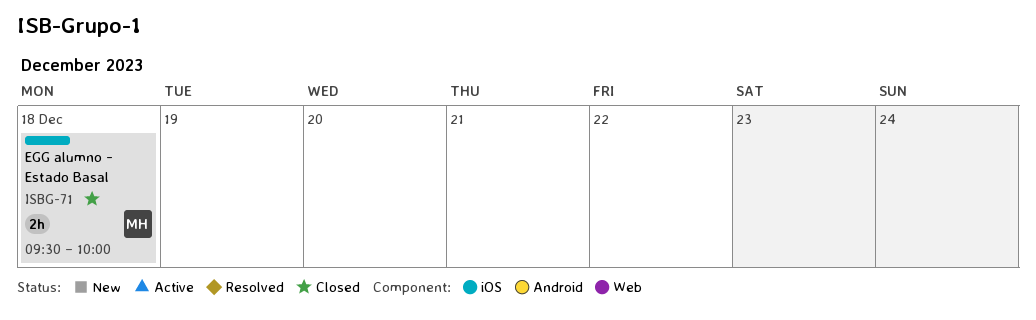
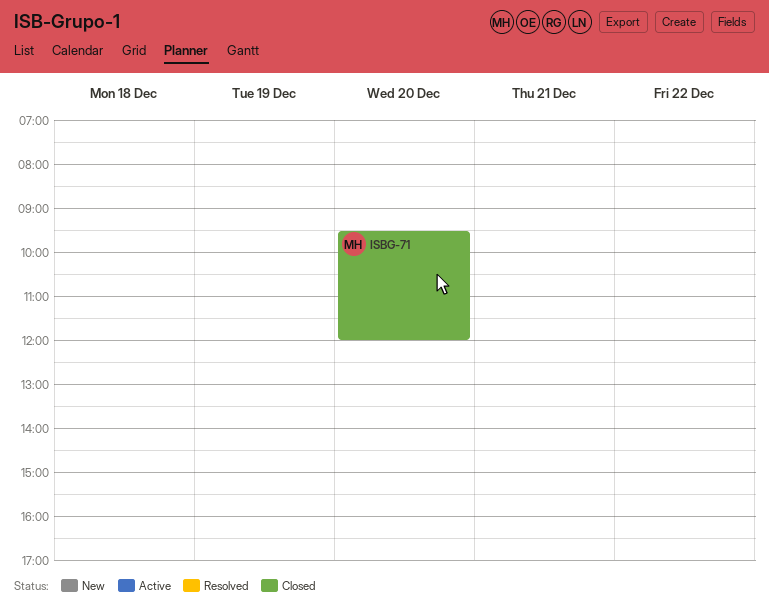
ISBG-71, day: Dec 18 -> Dec 20
ISBG-71, ends: 10:00 -> 12:00

